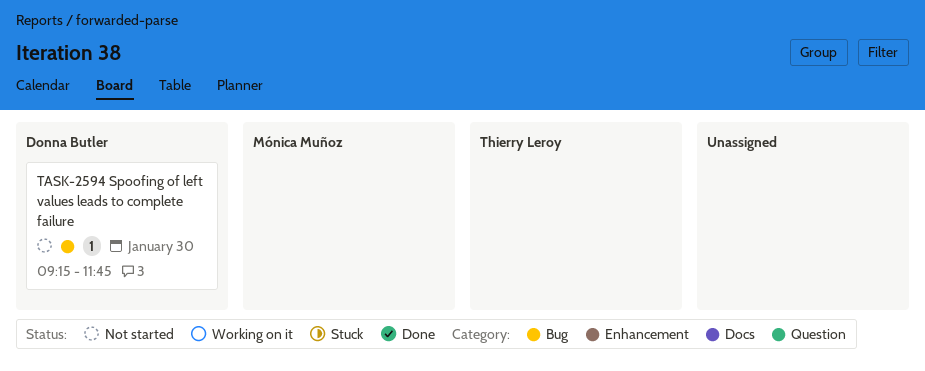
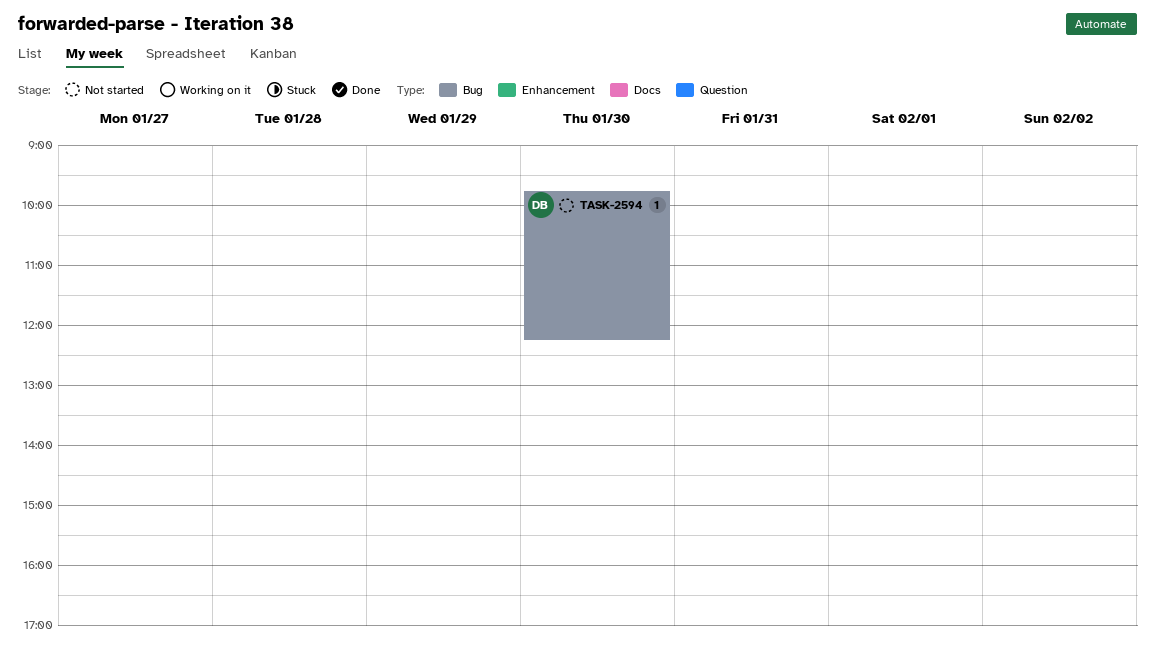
TASK-2594, begins: 09:15 -> 09:45
TASK-2594, ends: 11:45 -> 12:15

